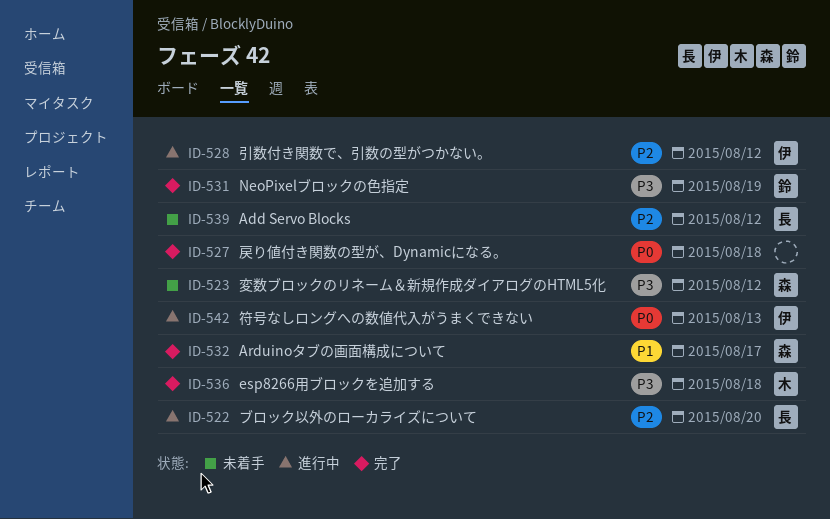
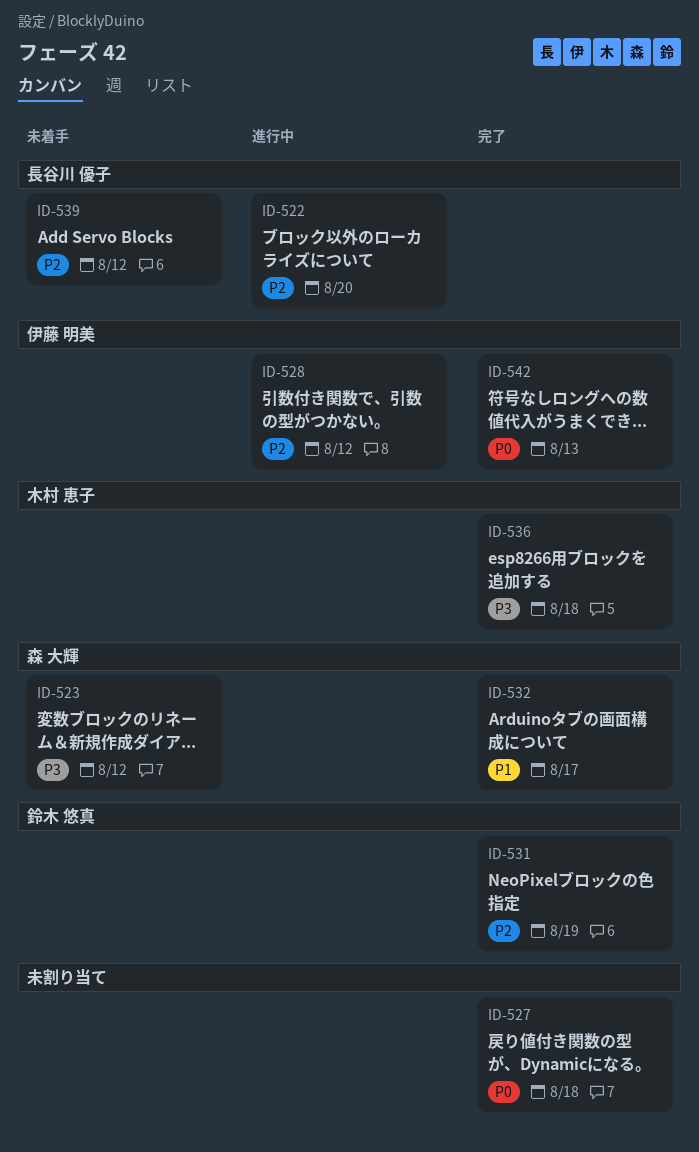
ID-531, priority: P3 -> P2
ID-542, status: 進行中 -> 完了

